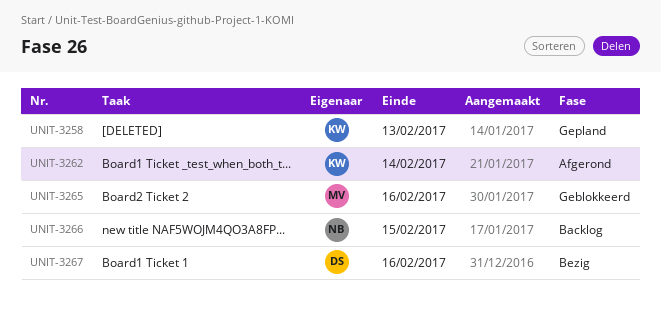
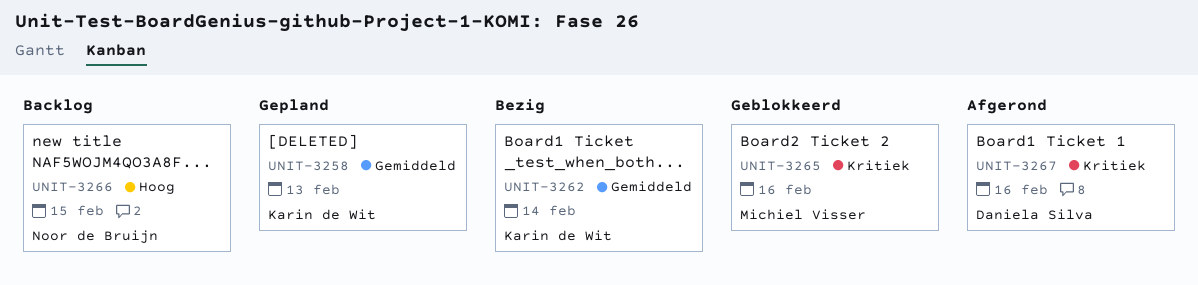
UNIT-3262, status: Afgerond -> Bezig
UNIT-3267, status: Bezig -> Afgerond

